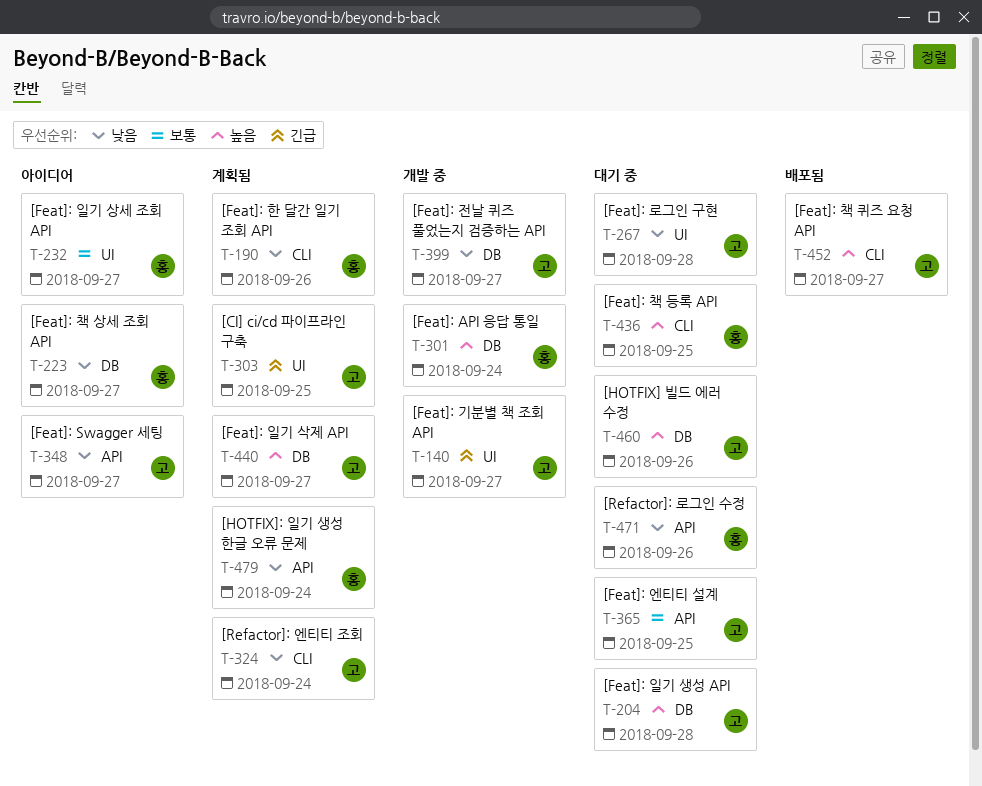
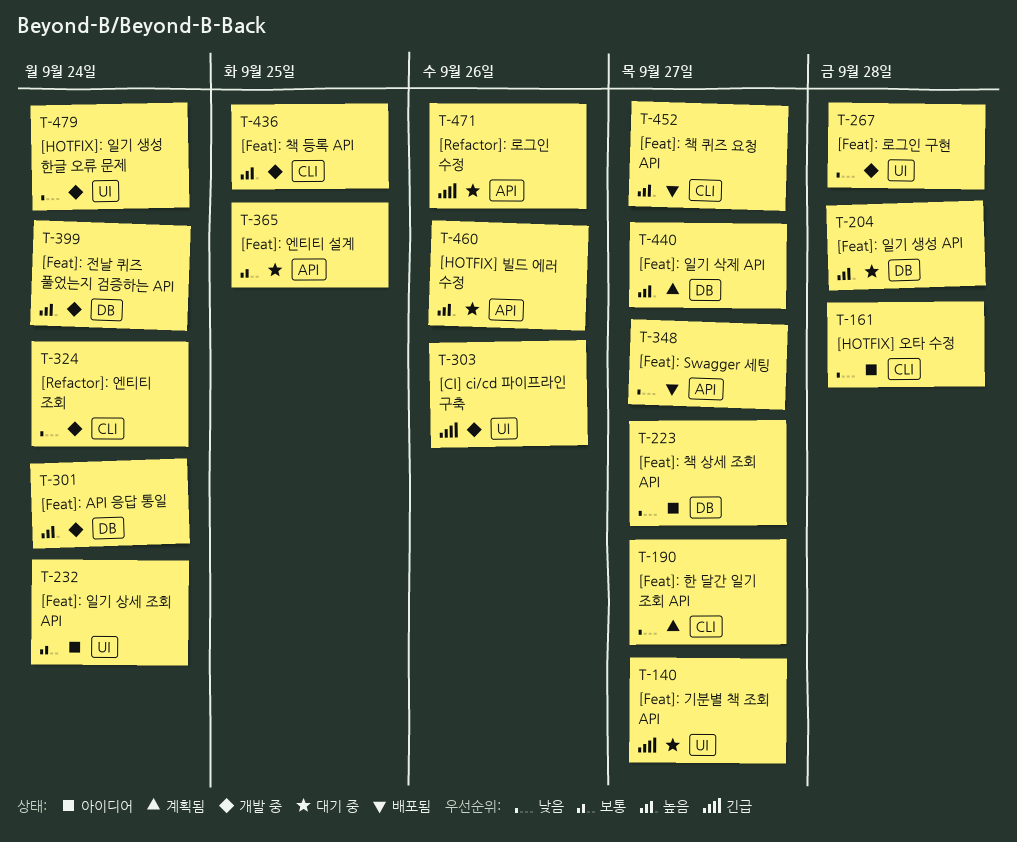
T-140, status: 개발 중 -> 대기 중
T-161: none -> present
T-190, due: Sep 26 -> Sep 27
T-232, due: Sep 27 -> Sep 24
T-267, status: 대기 중 -> 개발 중
T-303, status: 계획됨 -> 개발 중
T-303, due: Sep 25 -> Sep 26
T-324, status: 계획됨 -> 개발 중
T-348, status: 아이디어 -> 배포됨
T-399, priority: 낮음 -> 높음
T-399, due: Sep 27 -> Sep 24
T-436, status: 대기 중 -> 개발 중
T-460, label: DB -> API
T-471, priority: 낮음 -> 긴급
T-479, status: 계획됨 -> 개발 중
T-479, label: API -> UI

